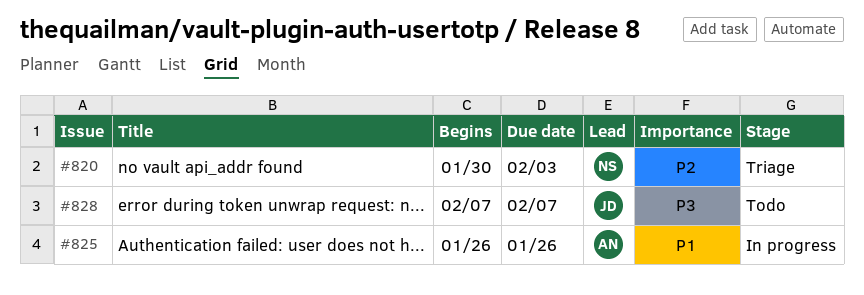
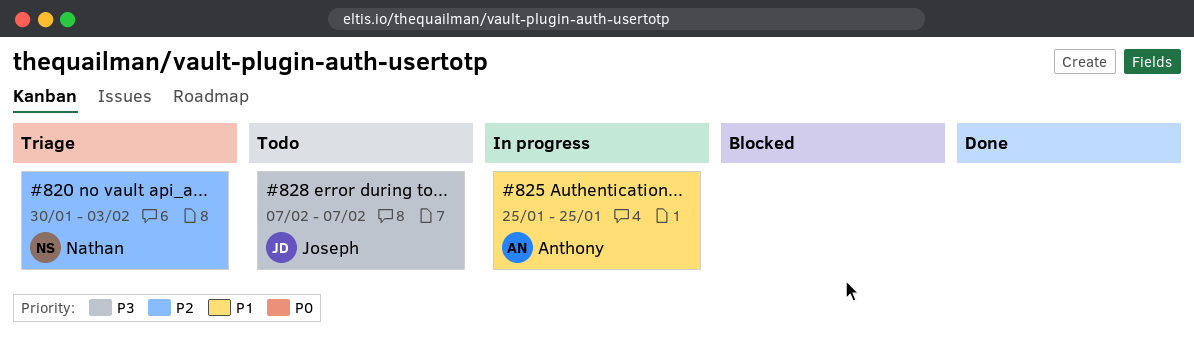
#825, start: Jan 26 -> Jan 25
#825, due: Jan 26 -> Jan 25

